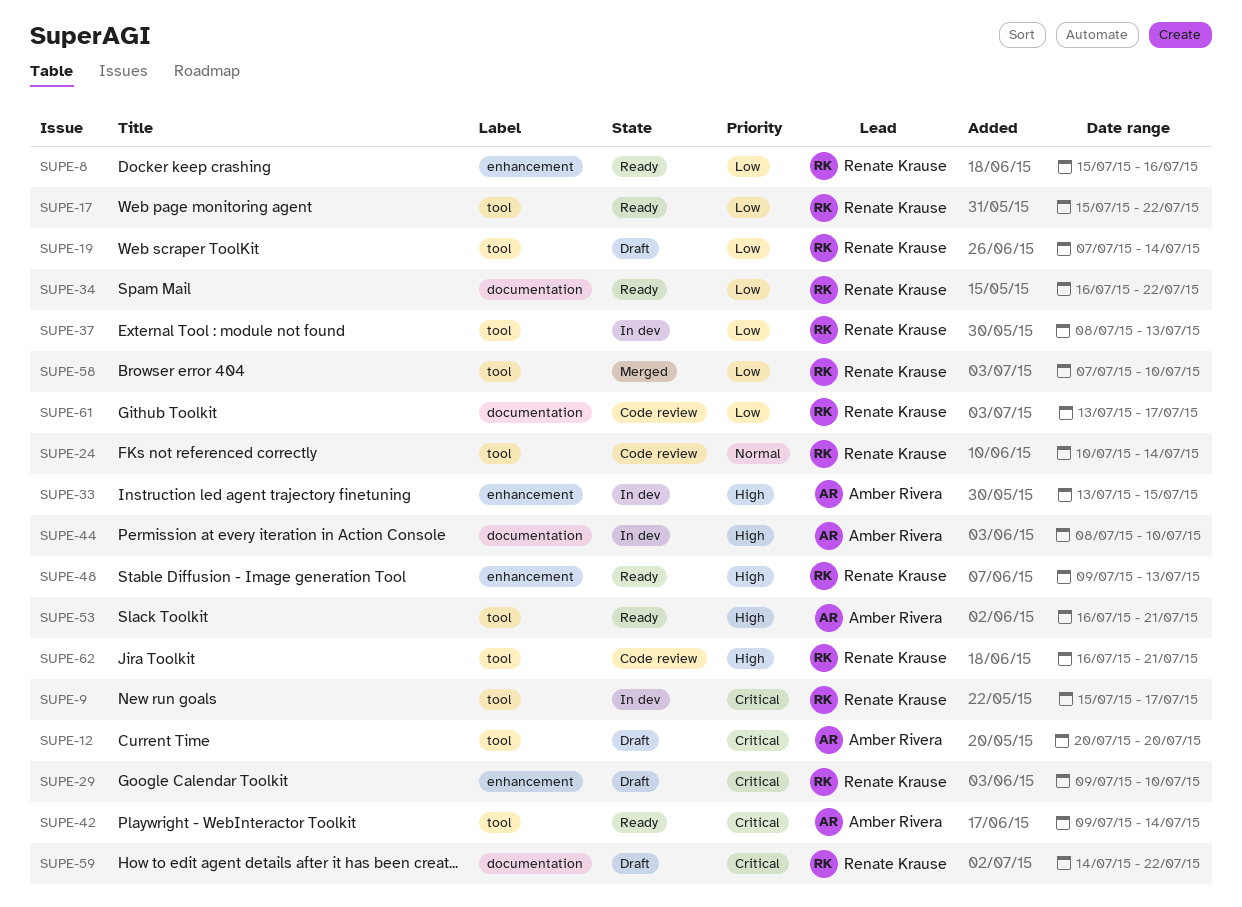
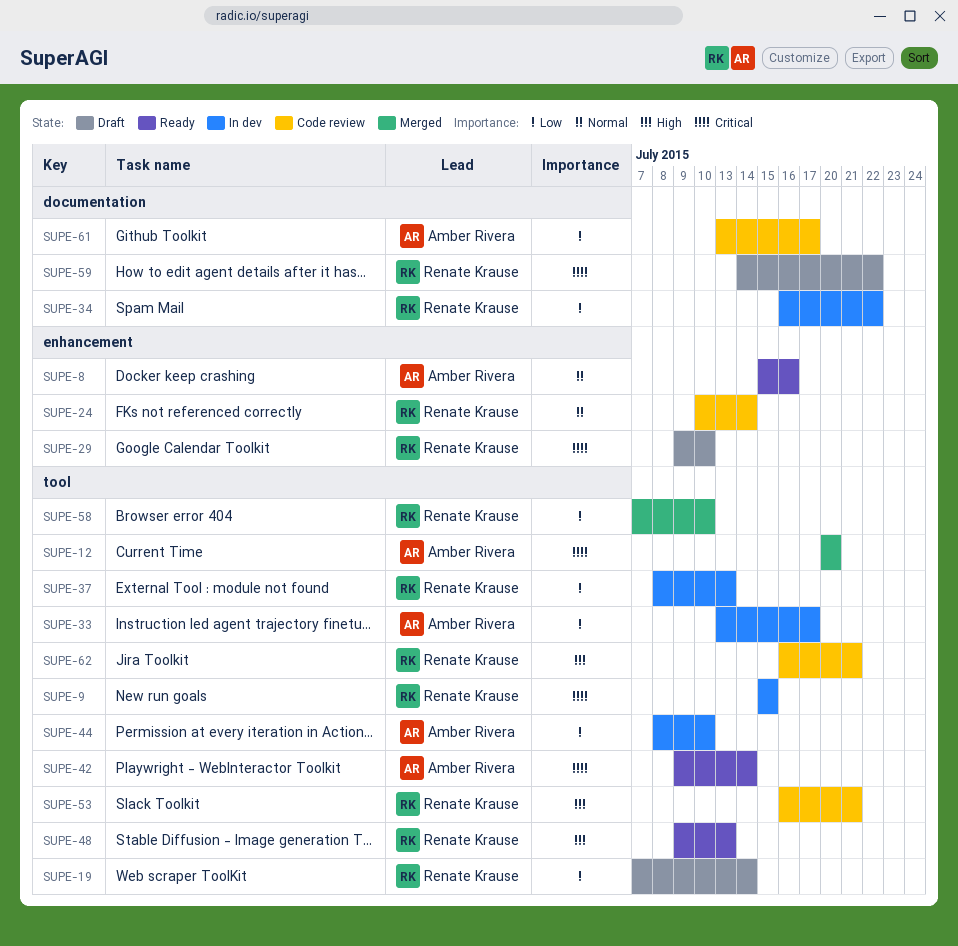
SUPE-8, owner: Renate Krause -> Amber Rivera
SUPE-8, priority: Low -> Normal
SUPE-9, due: Jul 17 -> Jul 15
SUPE-12, status: Draft -> Merged
SUPE-17: present -> none
SUPE-24, label: tool -> enhancement
SUPE-33, priority: High -> Low
SUPE-33, label: enhancement -> tool
SUPE-33, due: Jul 15 -> Jul 17
SUPE-34, status: Ready -> In dev
SUPE-44, priority: High -> Low
SUPE-44, label: documentation -> tool
SUPE-48, label: enhancement -> tool
SUPE-53, status: Ready -> Code review
SUPE-53, owner: Amber Rivera -> Renate Krause
SUPE-61, owner: Renate Krause -> Amber Rivera

